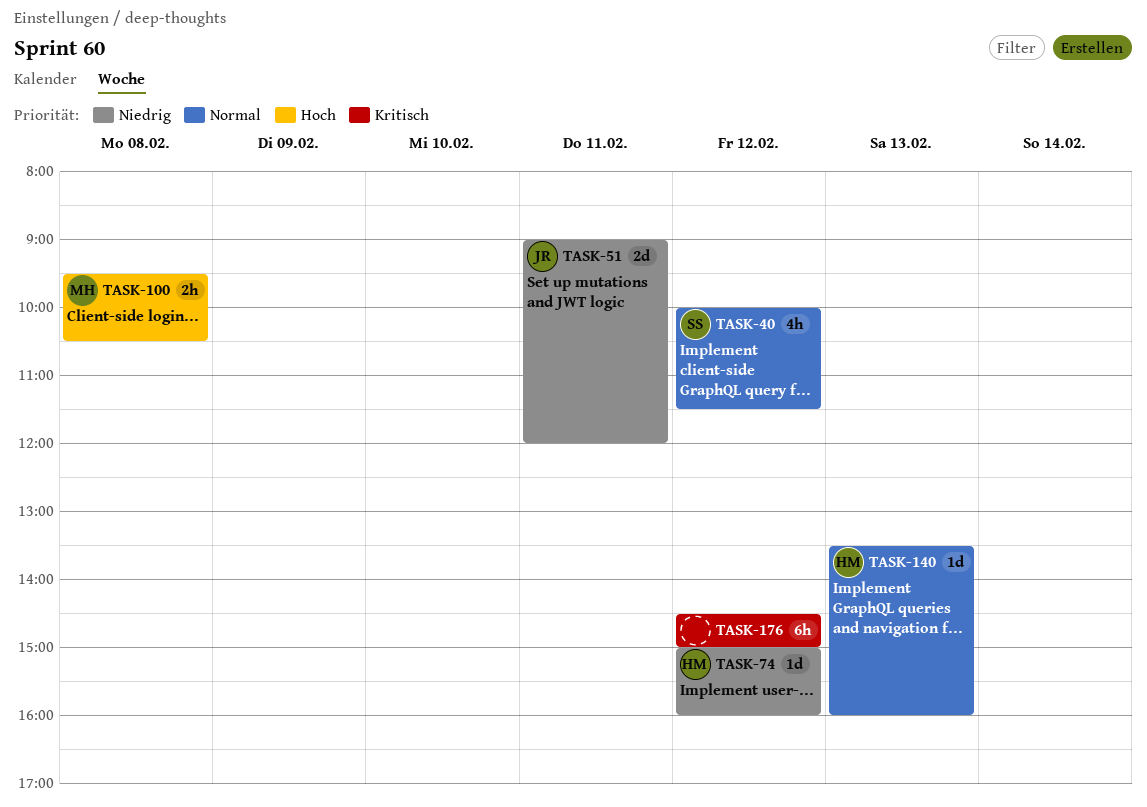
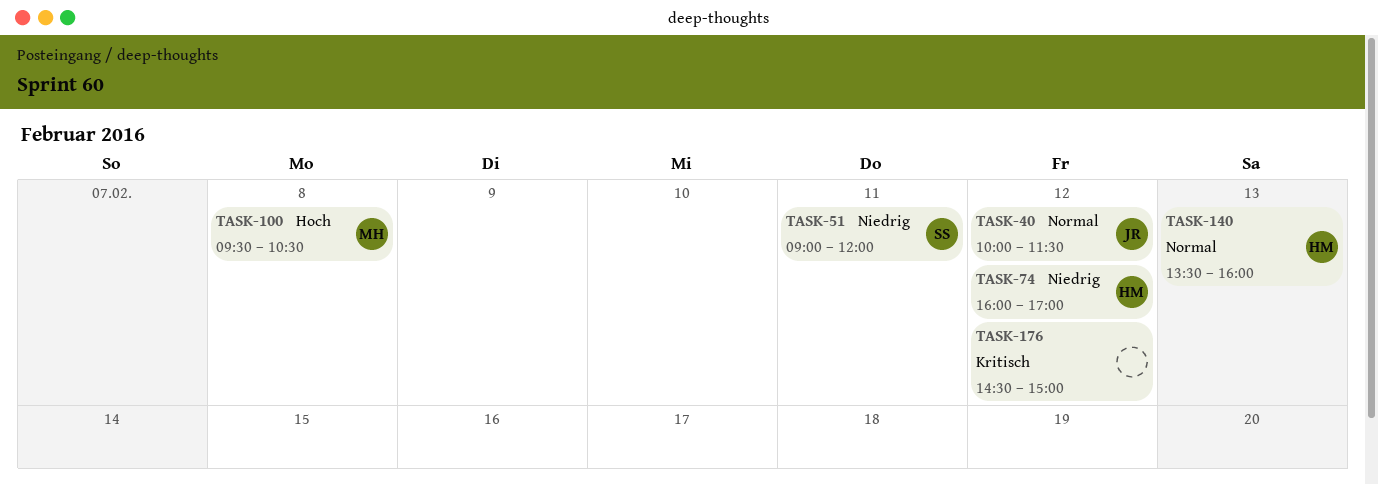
TASK-40, owner: SS -> JR
TASK-51, owner: JR -> SS
TASK-74, begins: 15:00 -> 16:00
TASK-74, ends: 16:00 -> 17:00

